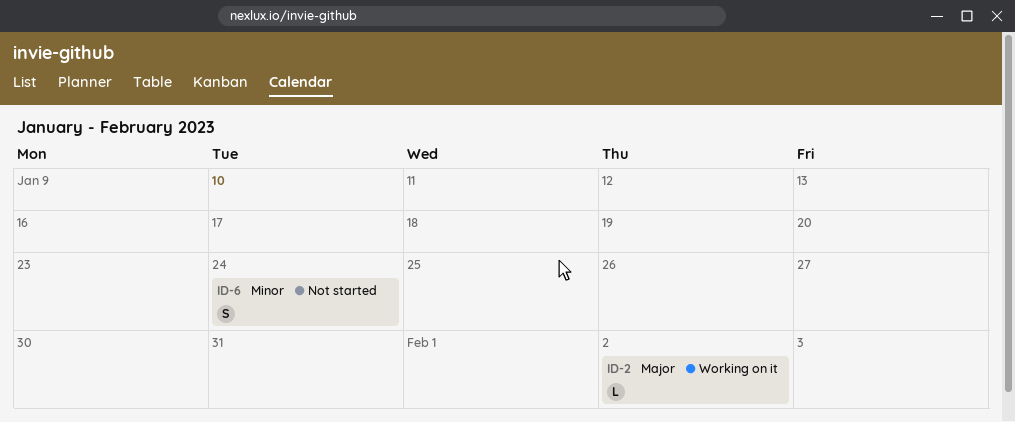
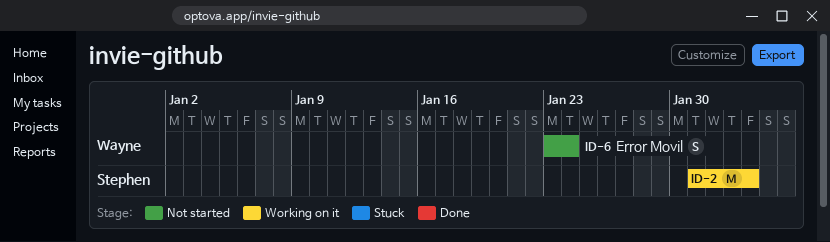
ID-2, estimate: L -> M
ID-2, due: Feb 2 -> Feb 3

